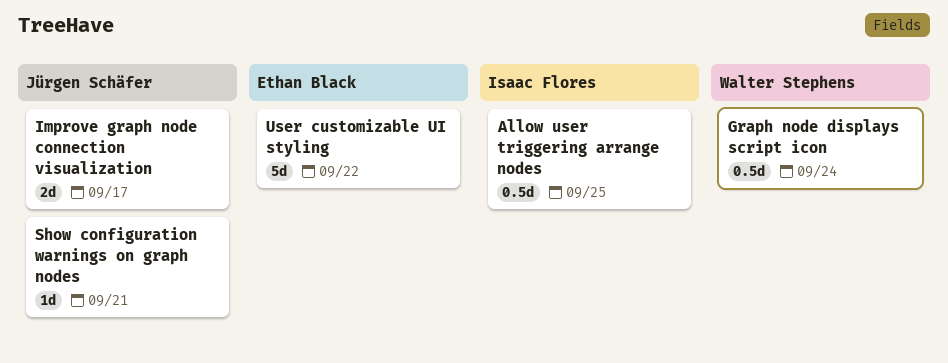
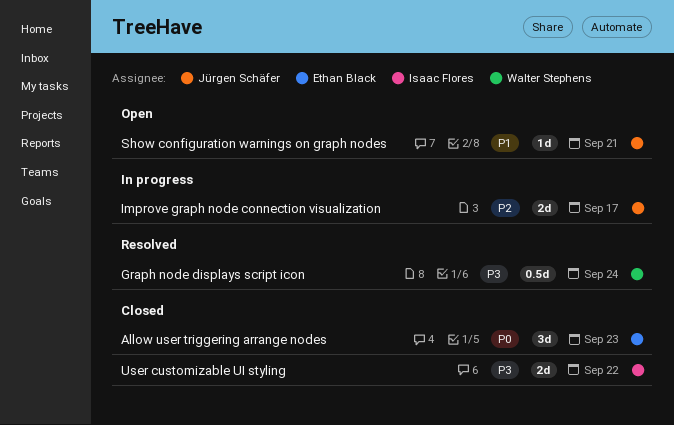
Allow user triggering arrange nodes, owner: Isaac Flores -> Ethan Black
Allow user triggering arrange nodes, estimate: 0.5d -> 3d
Allow user triggering arrange nodes, due: Sep 25 -> Sep 23
User customizable UI styling, owner: Ethan Black -> Isaac Flores
User customizable UI styling, estimate: 5d -> 2d

